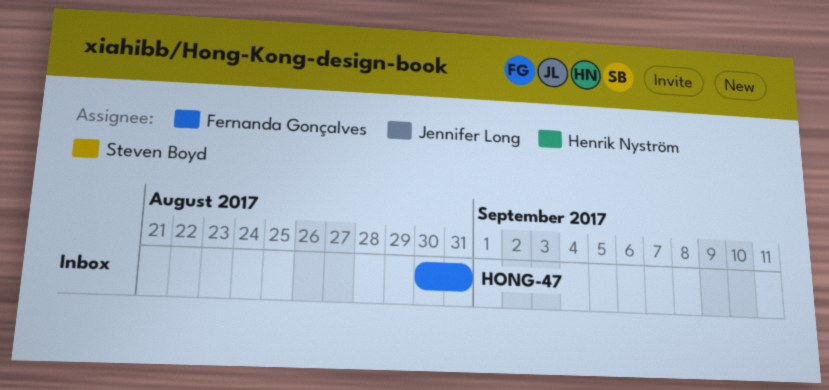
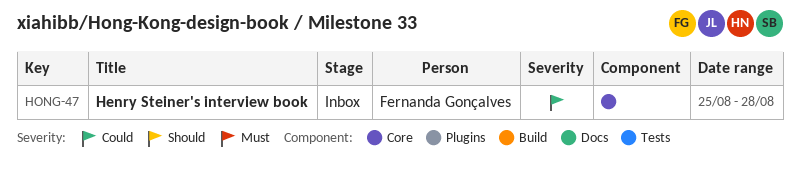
HONG-47, start: Aug 30 -> Aug 25
HONG-47, due: Aug 31 -> Aug 28

